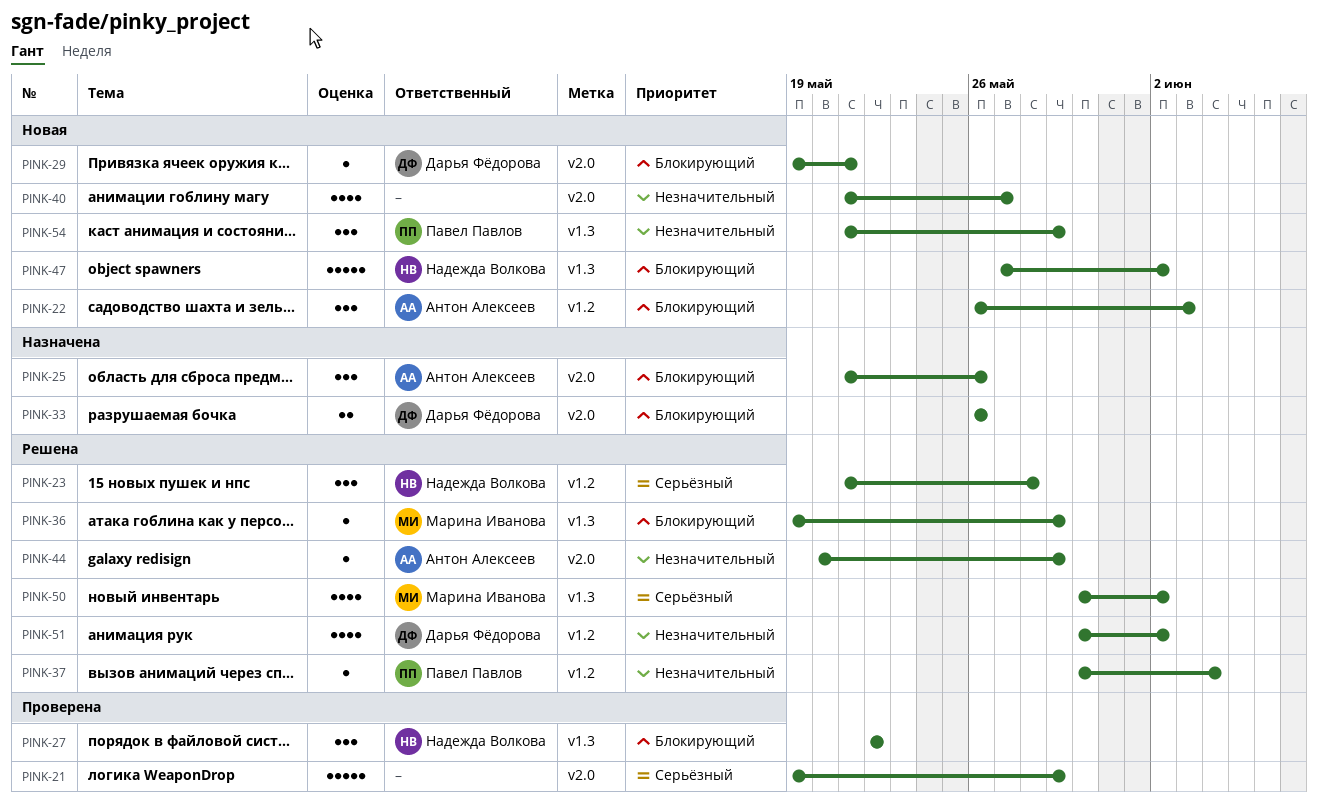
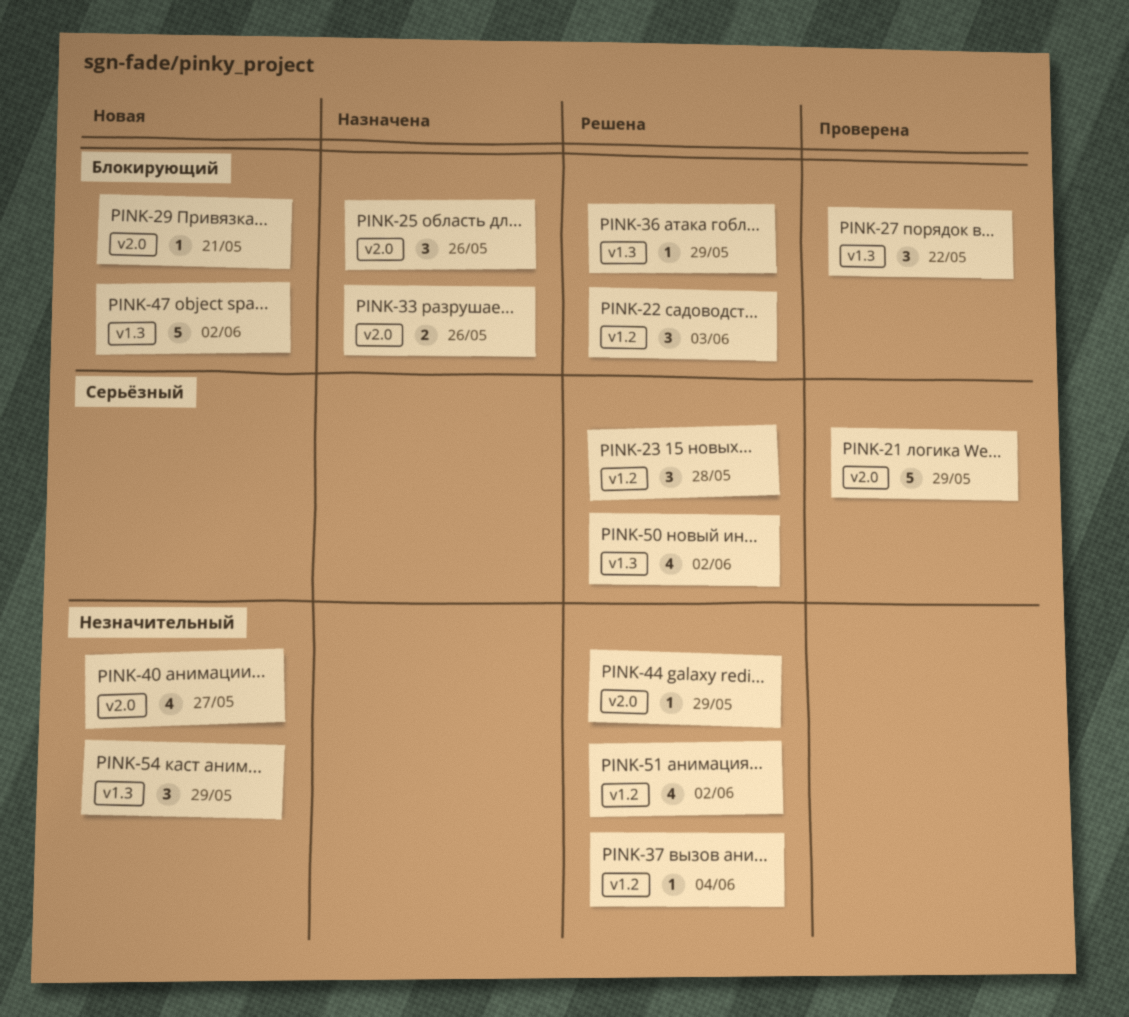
PINK-22, status: Новая -> Решена

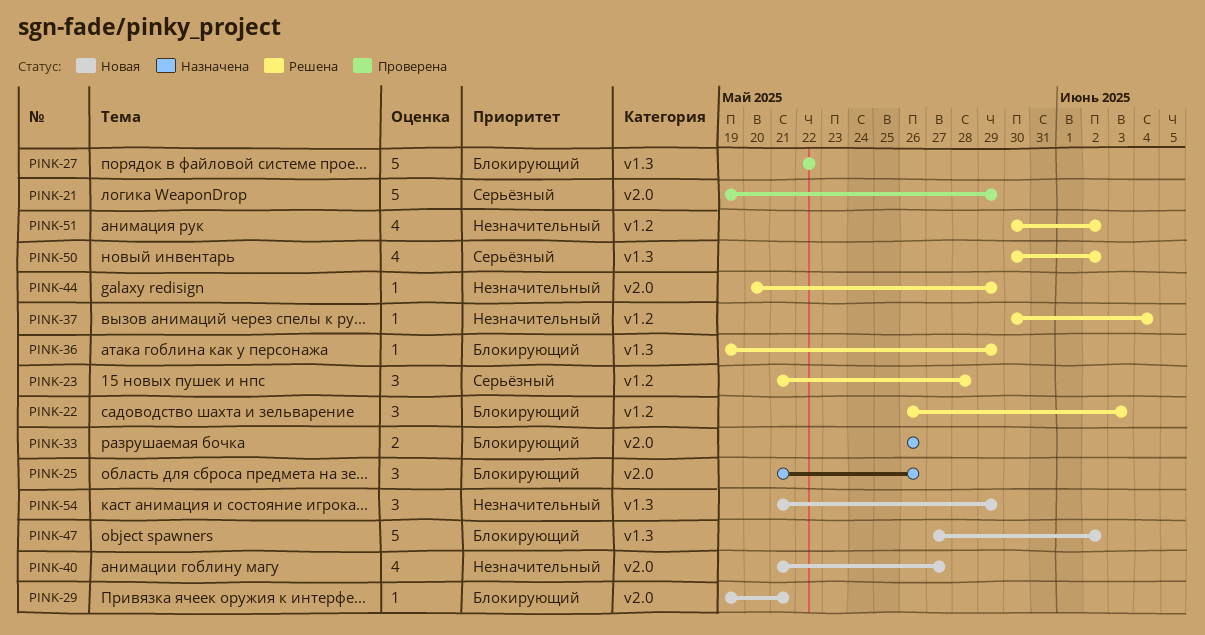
PINK-27, estimate: 3 -> 5

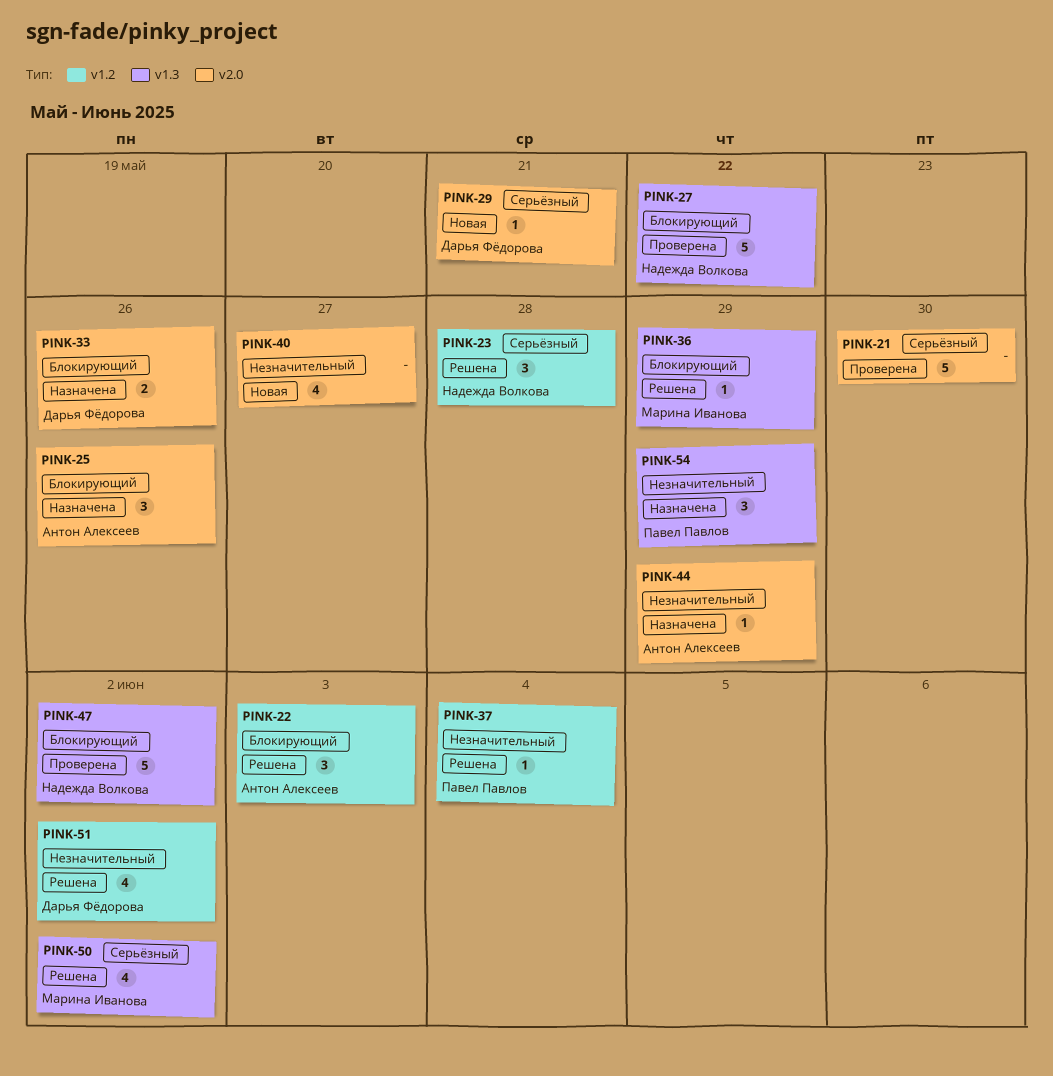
PINK-21, due: May 29 -> May 30
PINK-29, priority: Блокирующий -> Серьёзный
PINK-44, status: Решена -> Назначена
PINK-47, status: Новая -> Проверена
PINK-54, status: Новая -> Назначена

